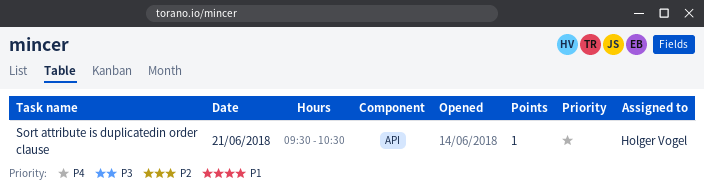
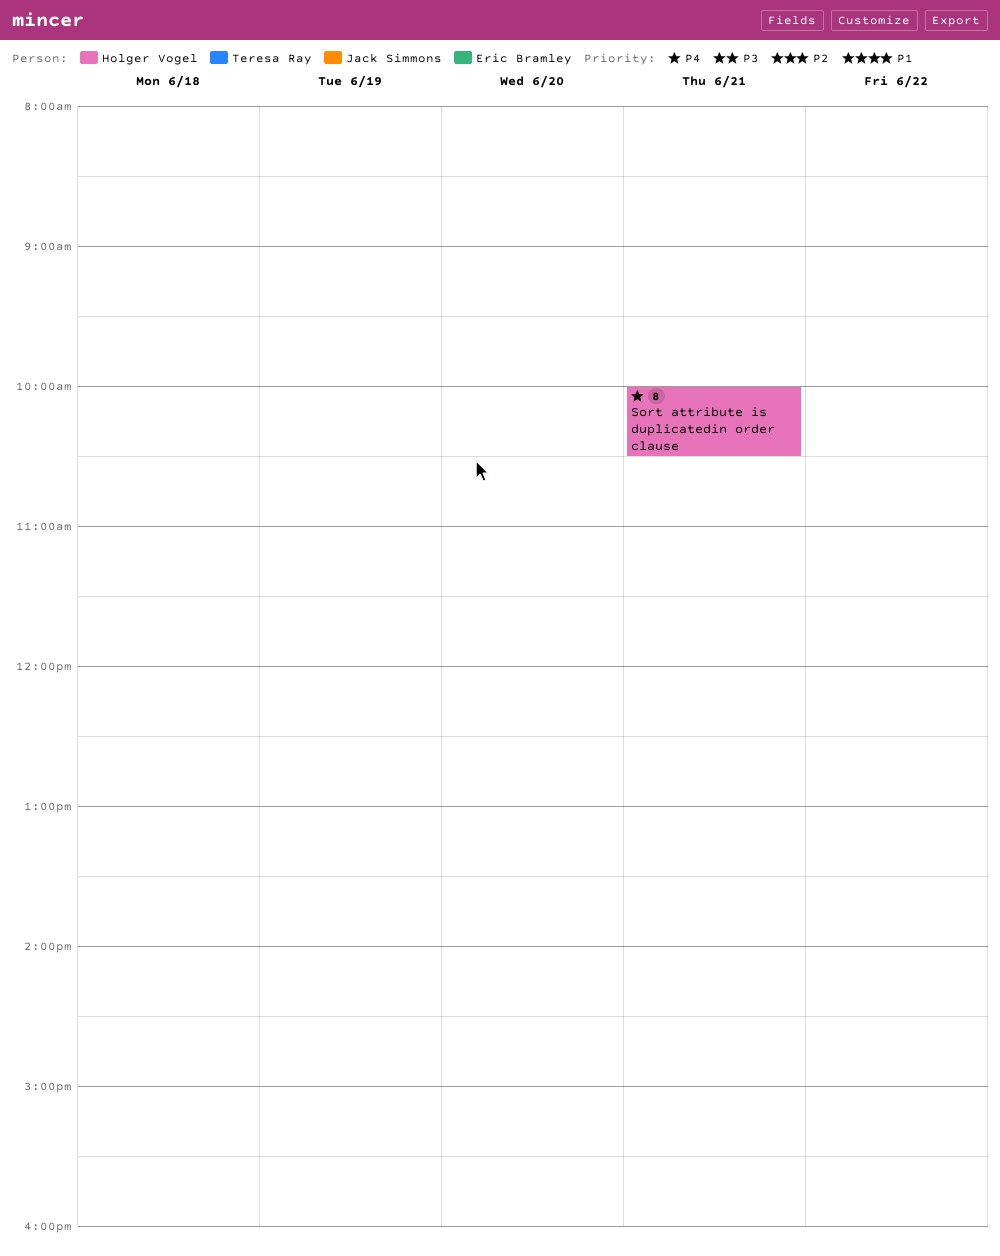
Sort attribute is duplicatedin order clause, estimate: 1 -> 8
Sort attribute is duplicatedin order clause, begins: 09:30 -> 10:00

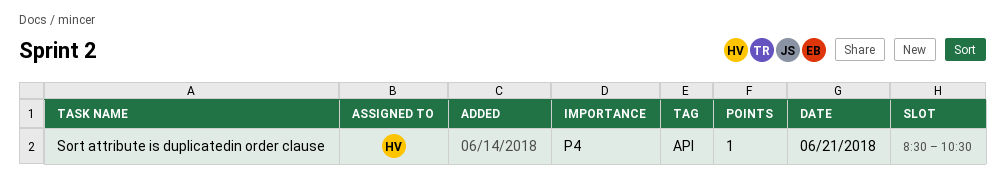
Sort attribute is duplicatedin order clause, estimate: 8 -> 1
Sort attribute is duplicatedin order clause, begins: 10:00 -> 08:30

